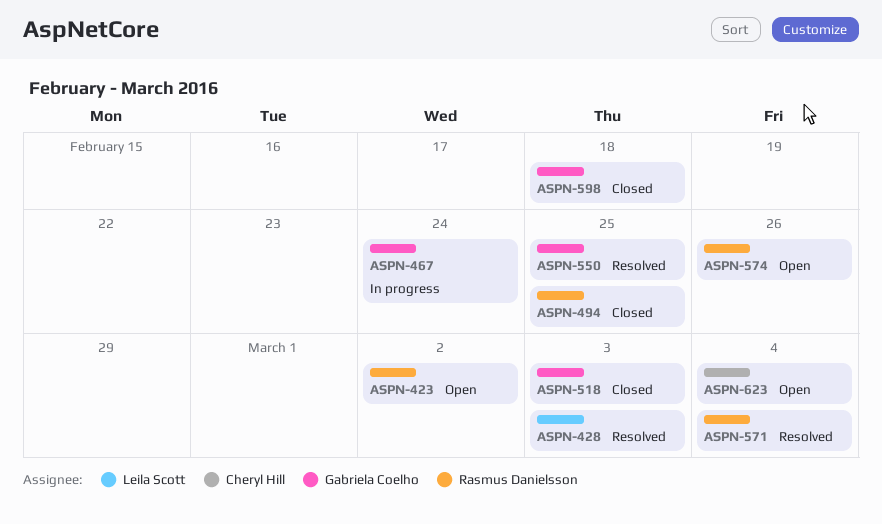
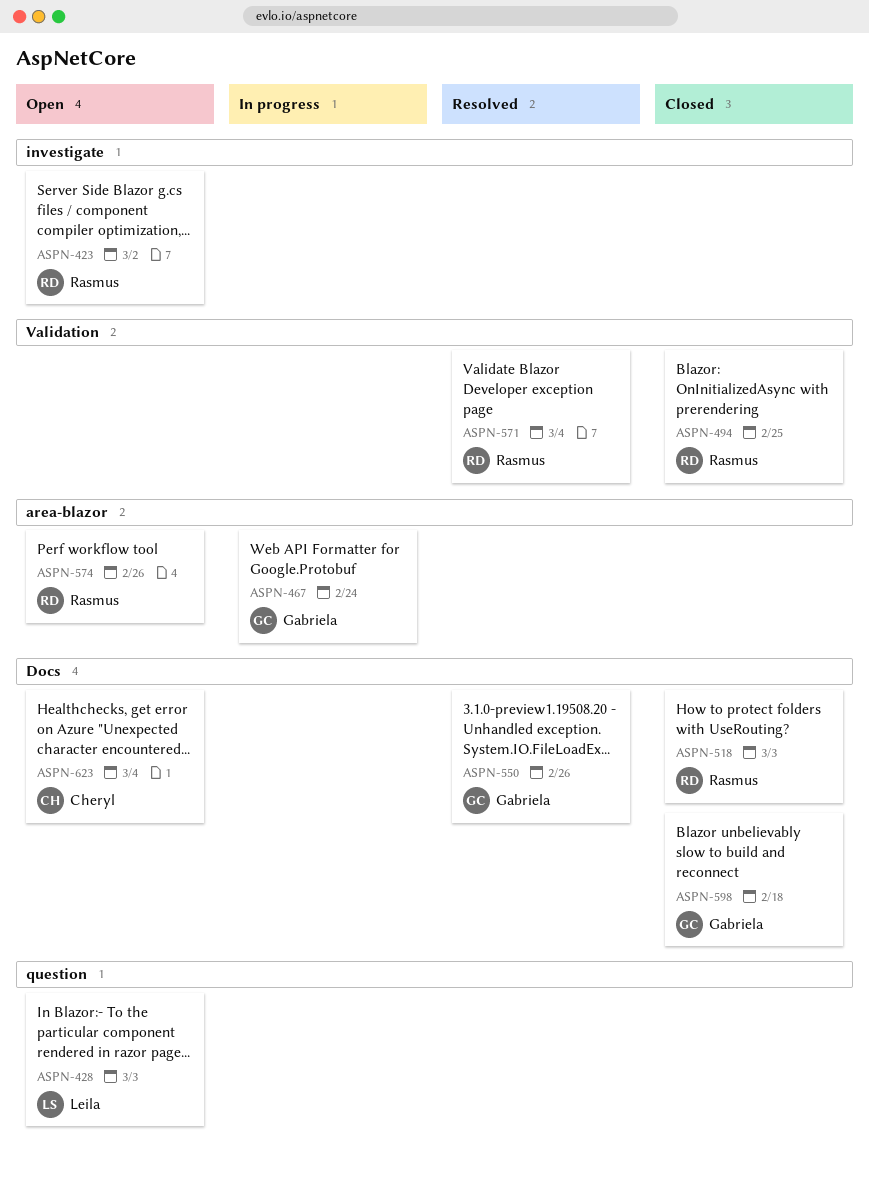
ASPN-428, status: Resolved -> Open
ASPN-518, owner: Gabriela Coelho -> Rasmus Danielsson
ASPN-550, due: Feb 25 -> Feb 26

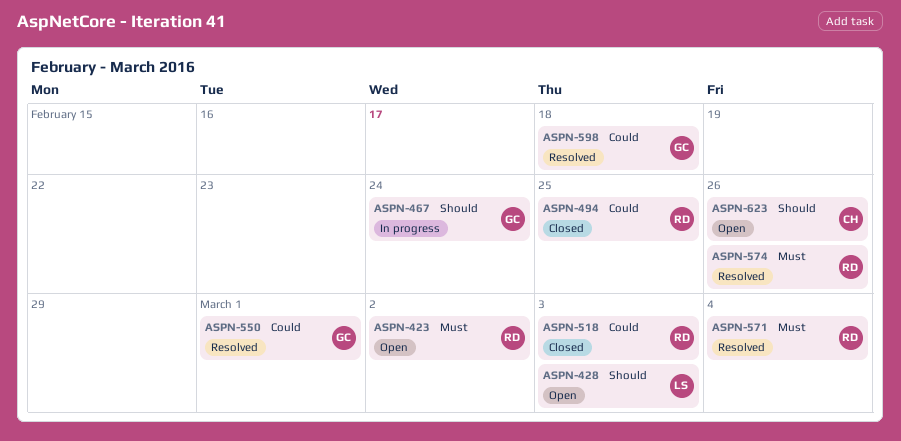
ASPN-550, due: Feb 26 -> Mar 1
ASPN-574, status: Open -> Resolved
ASPN-598, status: Closed -> Resolved
ASPN-623, due: Mar 4 -> Feb 26

